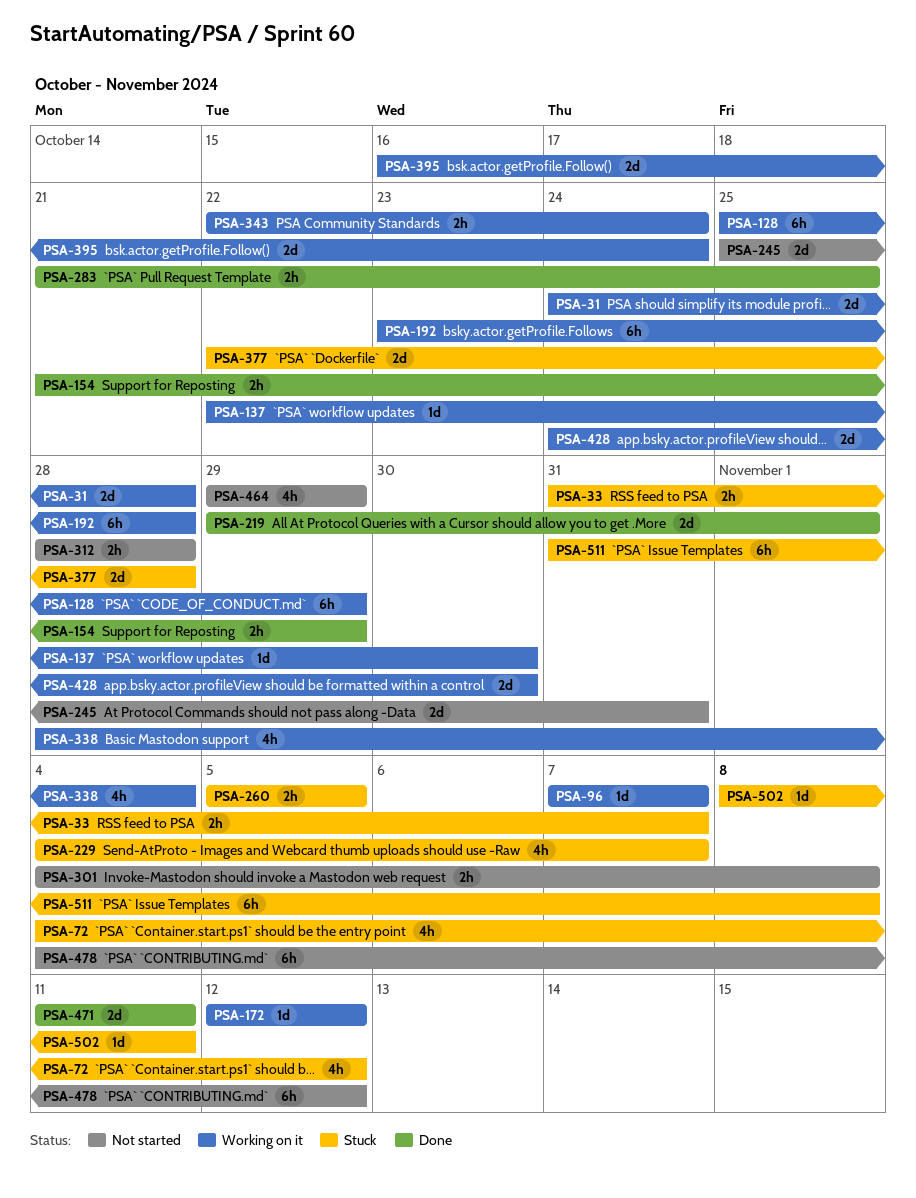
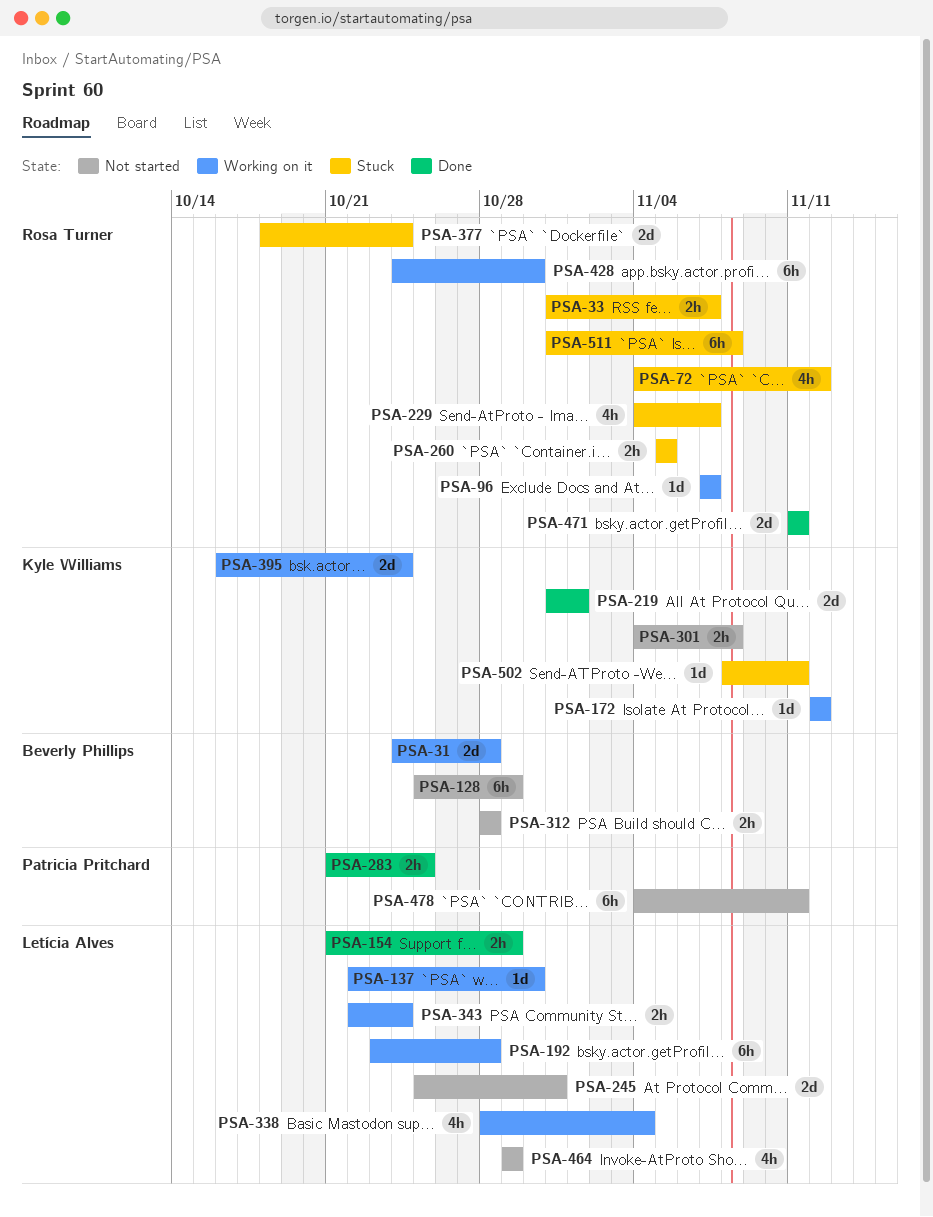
PSA-128, status: Working on it -> Not started
PSA-219, start: Oct 29 -> Oct 31
PSA-377, start: Oct 22 -> Oct 18
PSA-377, due: Oct 28 -> Oct 24
PSA-428, estimate: 2d -> 6h
PSA-478, due: Nov 12 -> Nov 11

